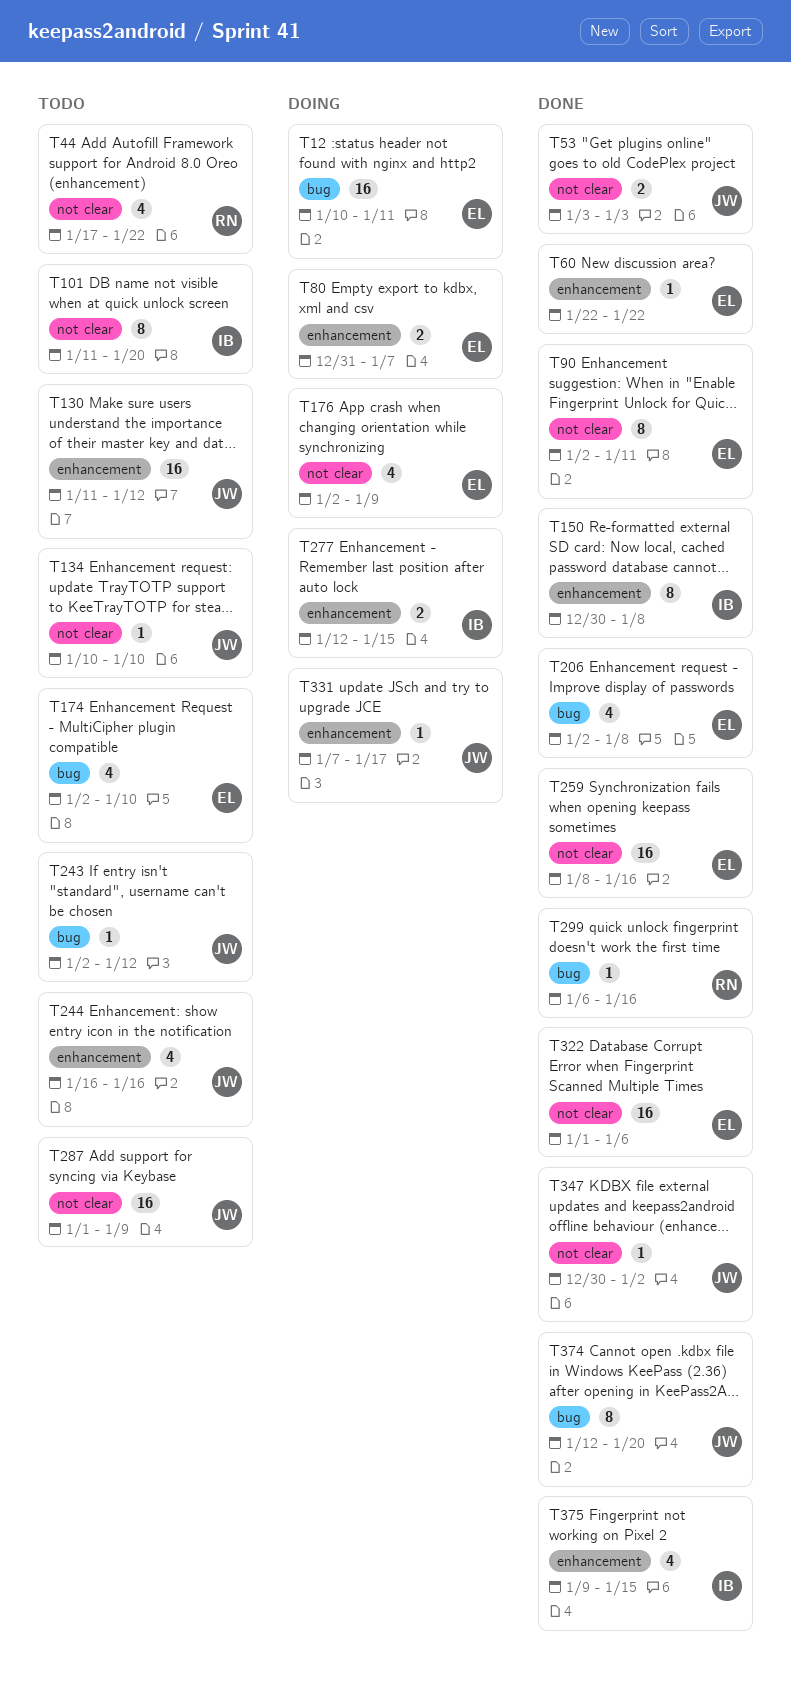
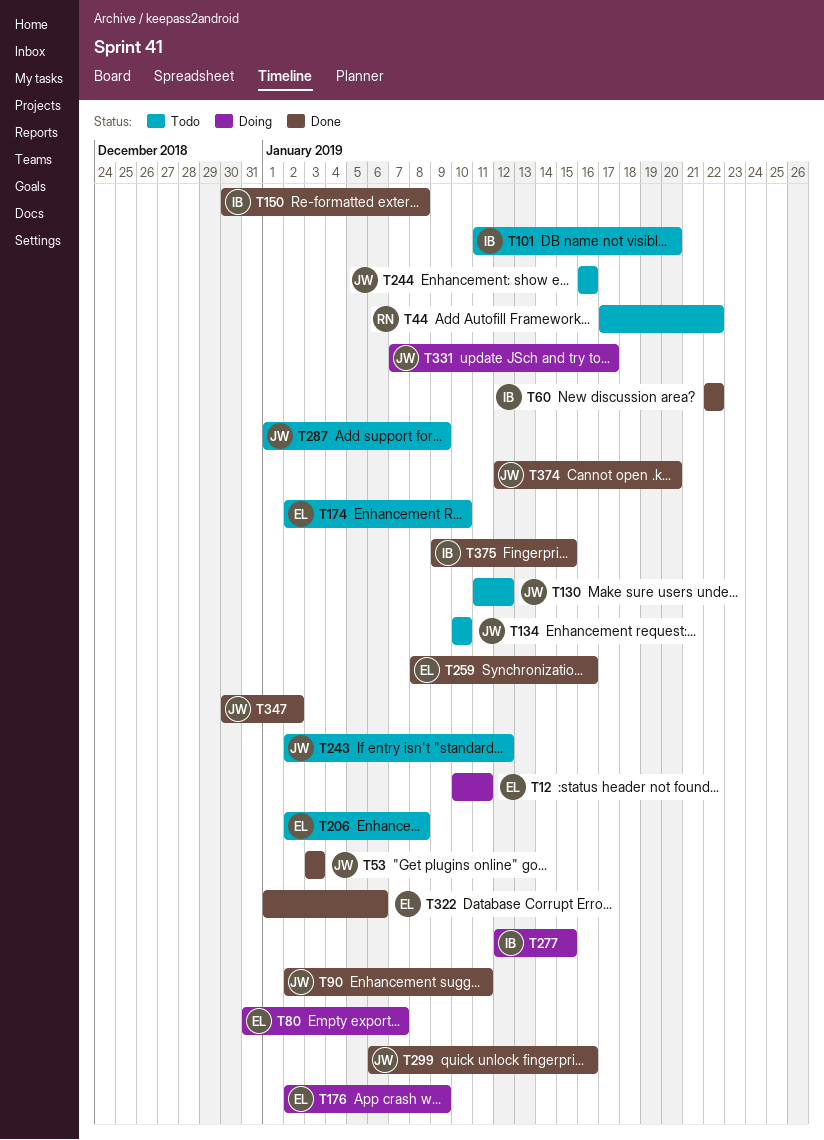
T60, owner: EL -> IB
T90, owner: EL -> JW
T206, status: Done -> Todo
T299, owner: RN -> JW

